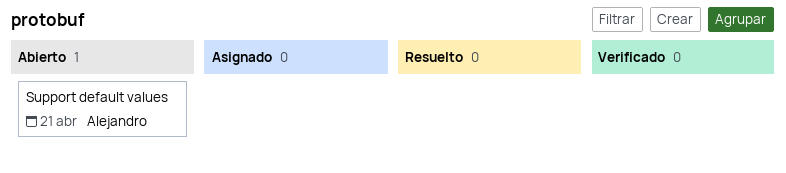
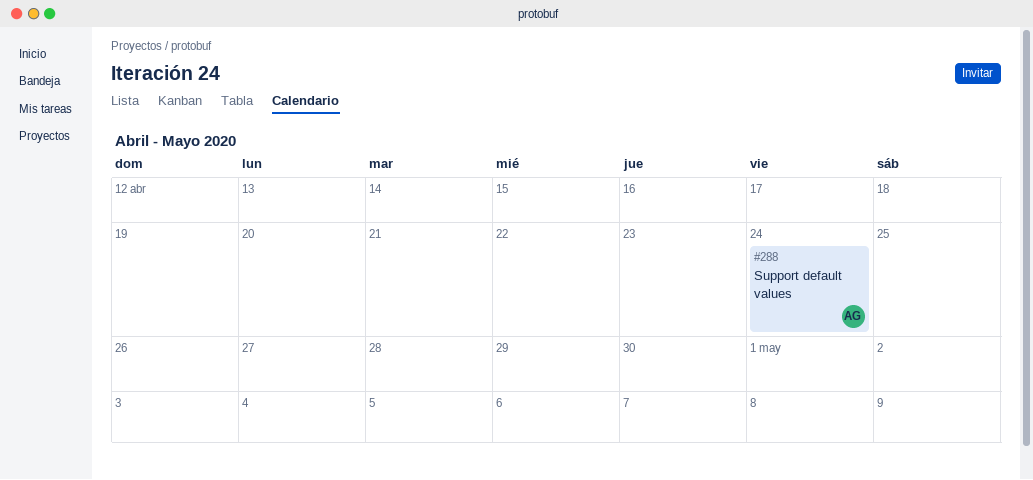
Support default values, due: Apr 21 -> Apr 24

